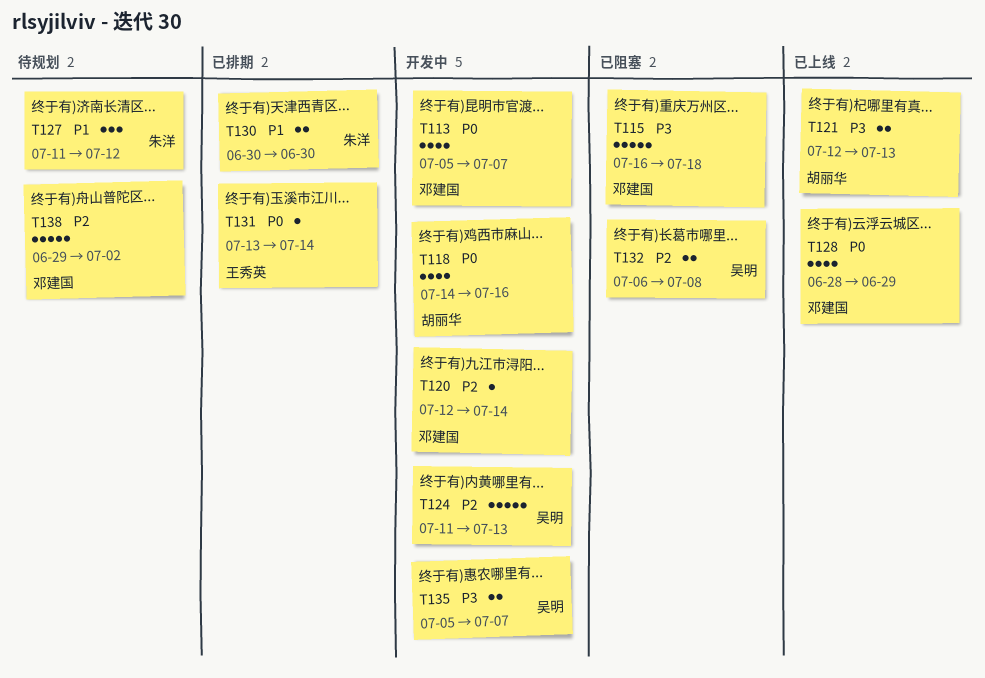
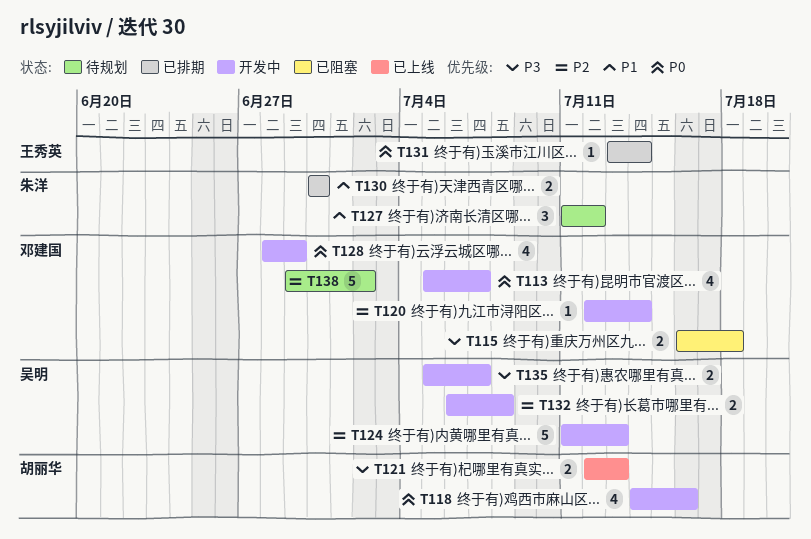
T115, estimate: 5 -> 2
T128, status: 已上线 -> 开发中
T132, status: 已阻塞 -> 开发中

